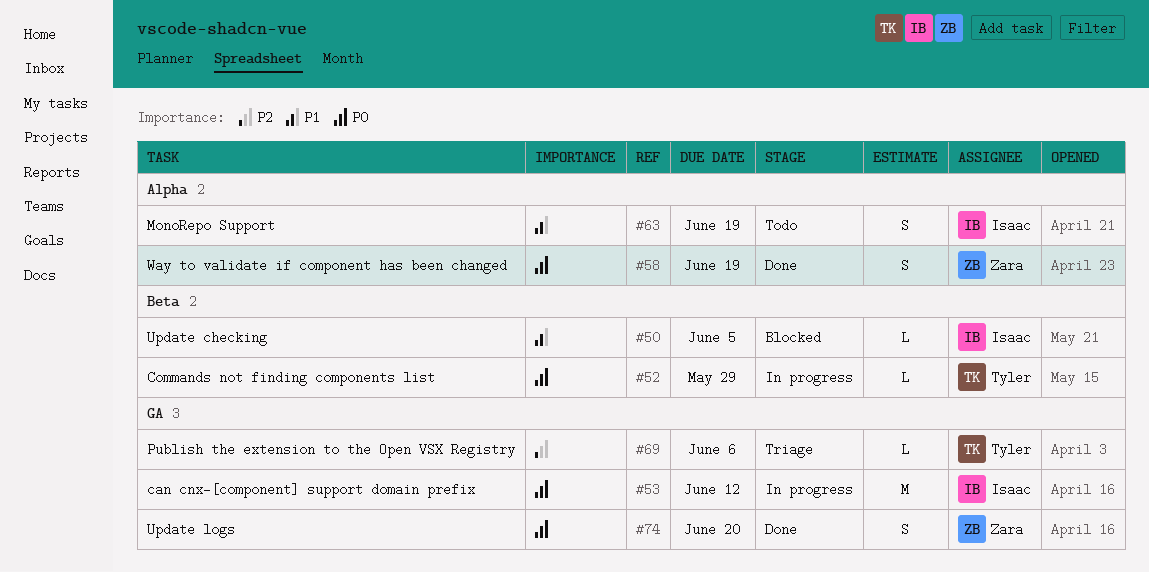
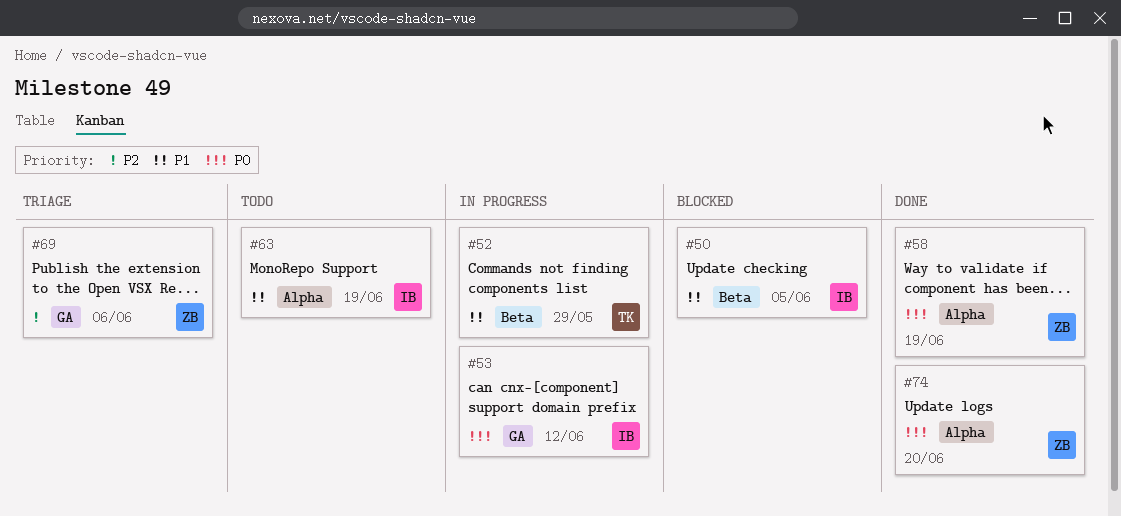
#52, priority: P0 -> P1
#69, owner: Tyler -> Zara
#74, label: GA -> Alpha

